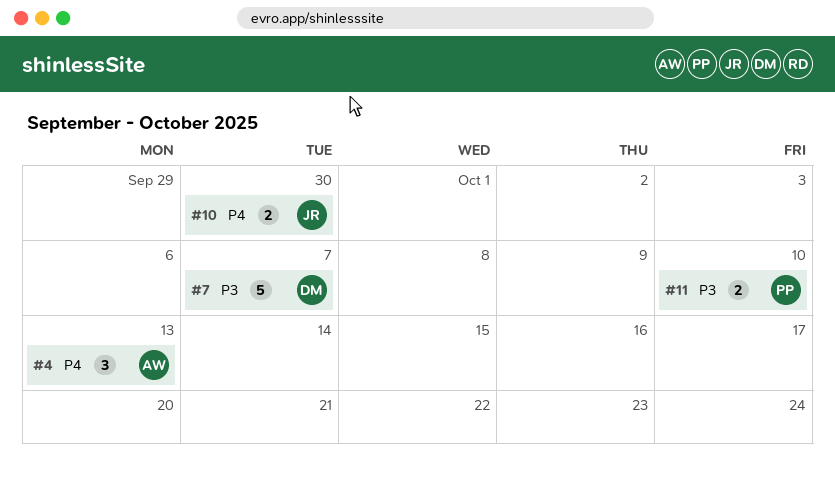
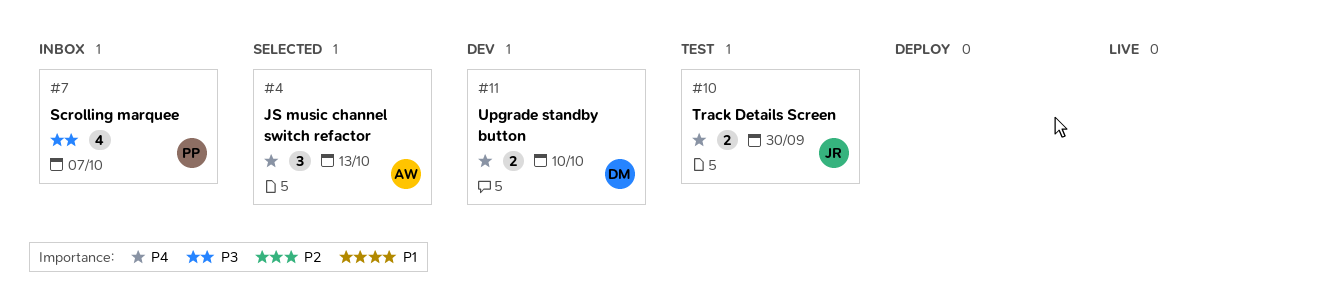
#7, owner: DM -> PP
#7, estimate: 5 -> 4
#11, owner: PP -> DM
#11, priority: P3 -> P4

